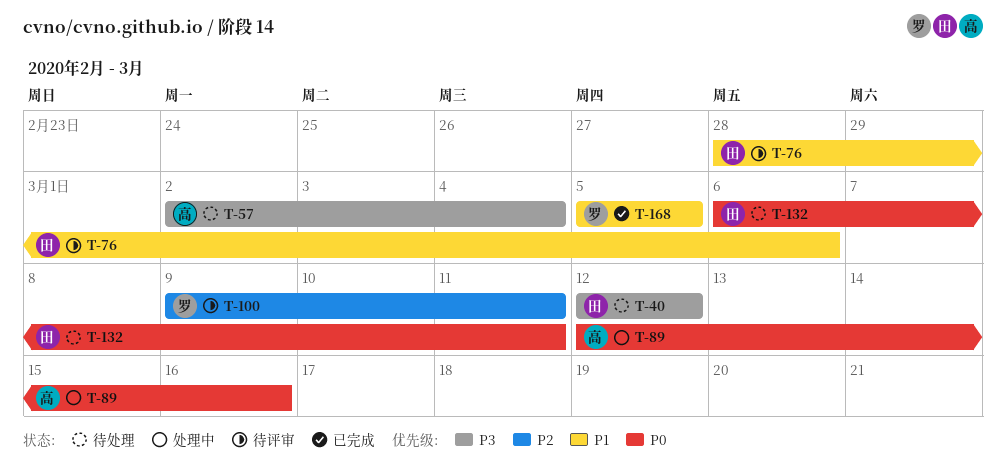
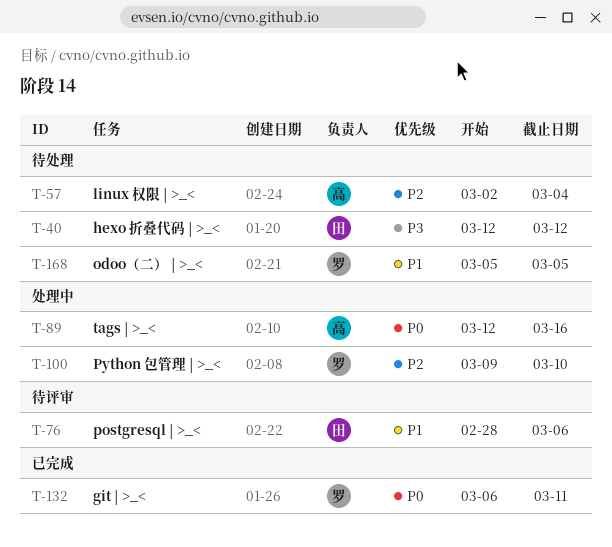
T-57, priority: P3 -> P2
T-100, status: 待评审 -> 处理中
T-100, due: Mar 11 -> Mar 10
T-132, status: 待处理 -> 已完成
T-132, owner: 田 -> 罗
T-168, status: 已完成 -> 待处理

